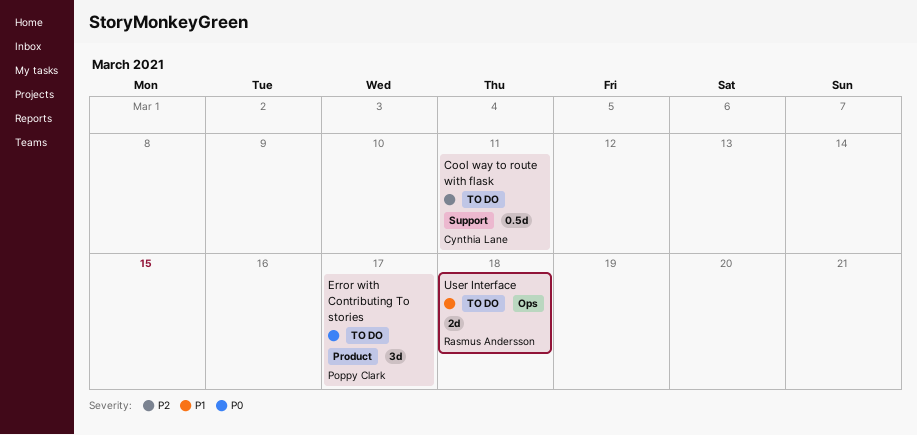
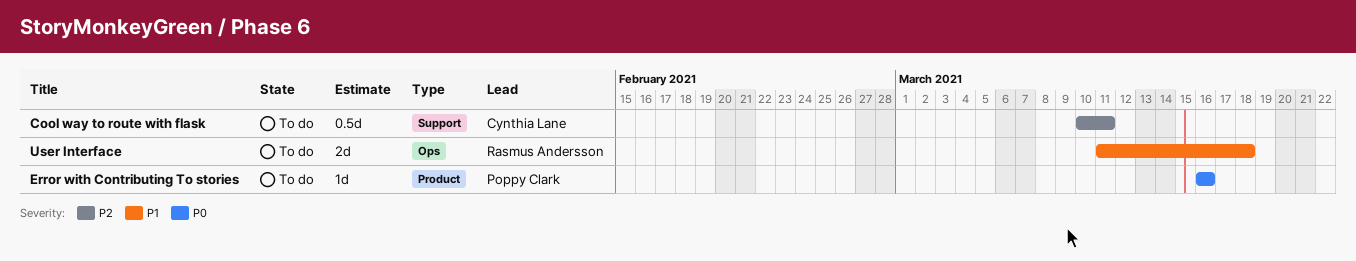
Error with Contributing To stories, estimate: 3d -> 1d
Error with Contributing To stories, due: Mar 17 -> Mar 16

